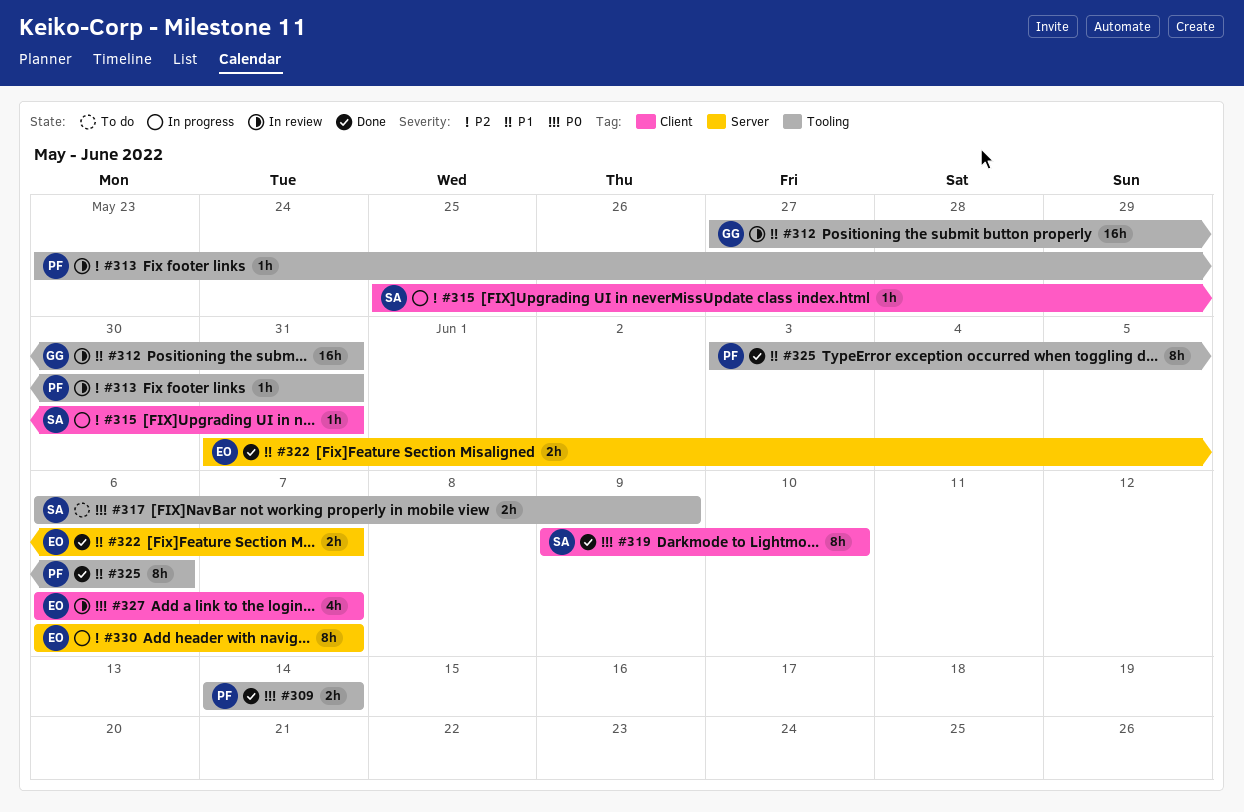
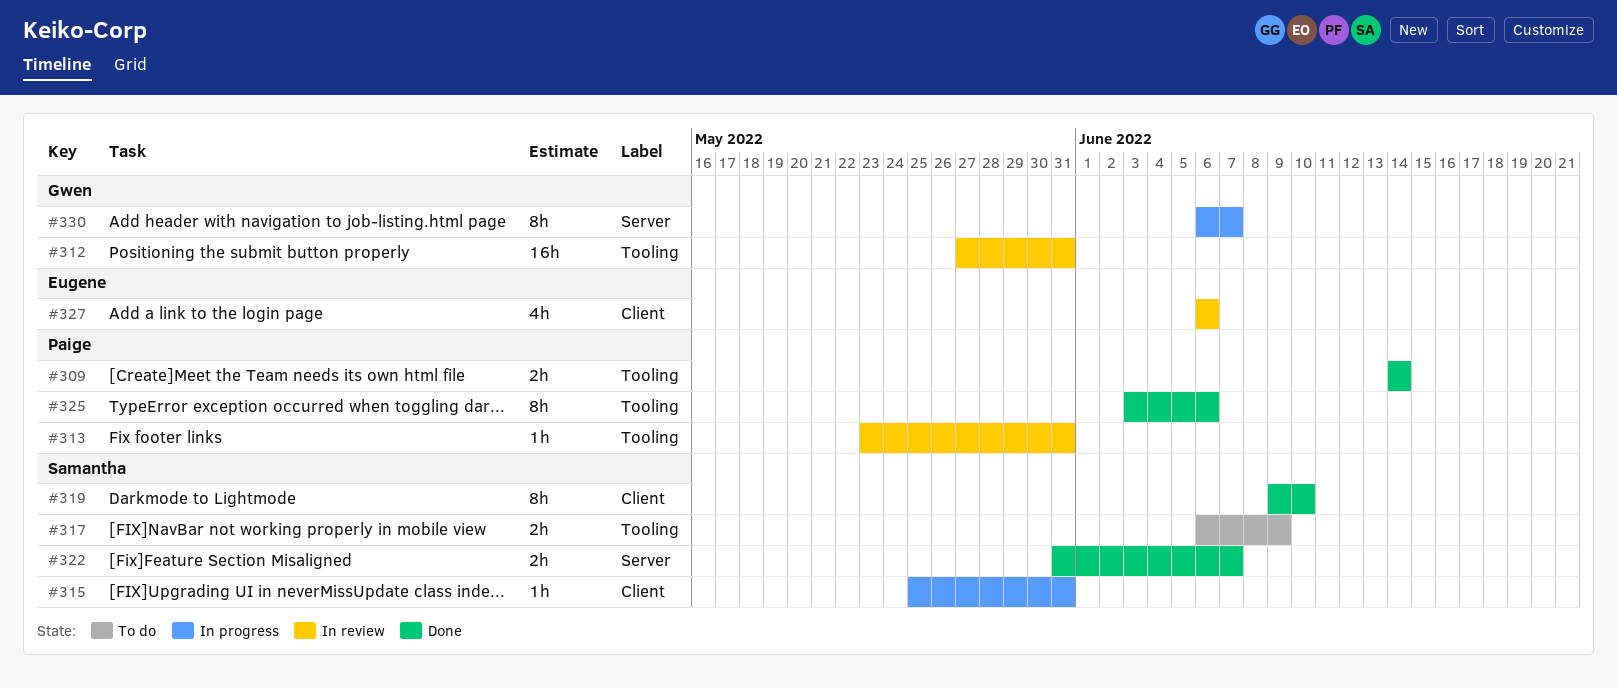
#322, owner: Eugene -> Samantha
#327, due: Jun 7 -> Jun 6
#330, owner: Eugene -> Gwen

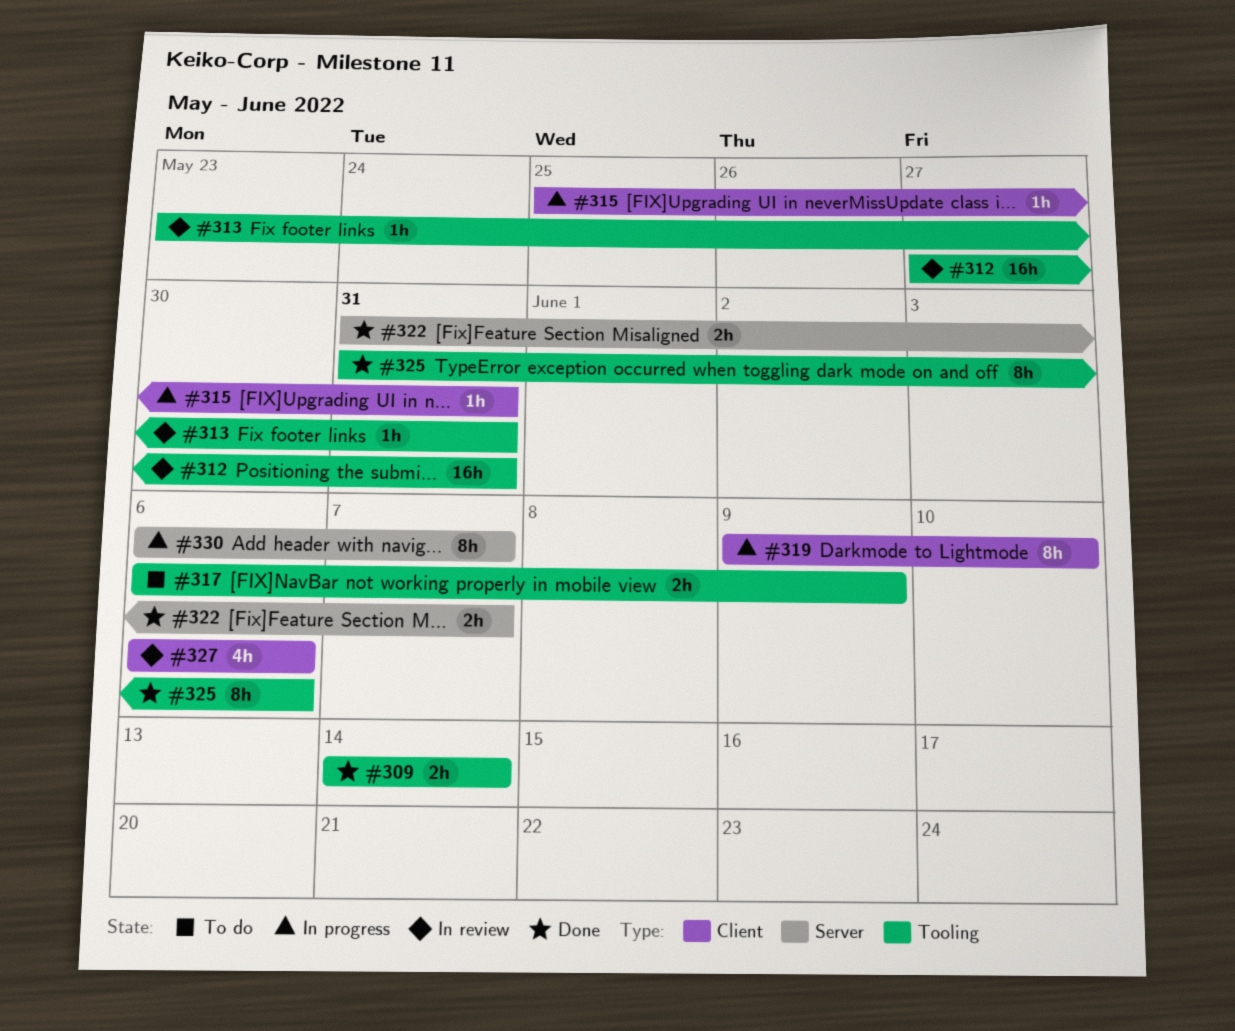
#319, status: Done -> In progress
#325, start: Jun 3 -> May 31

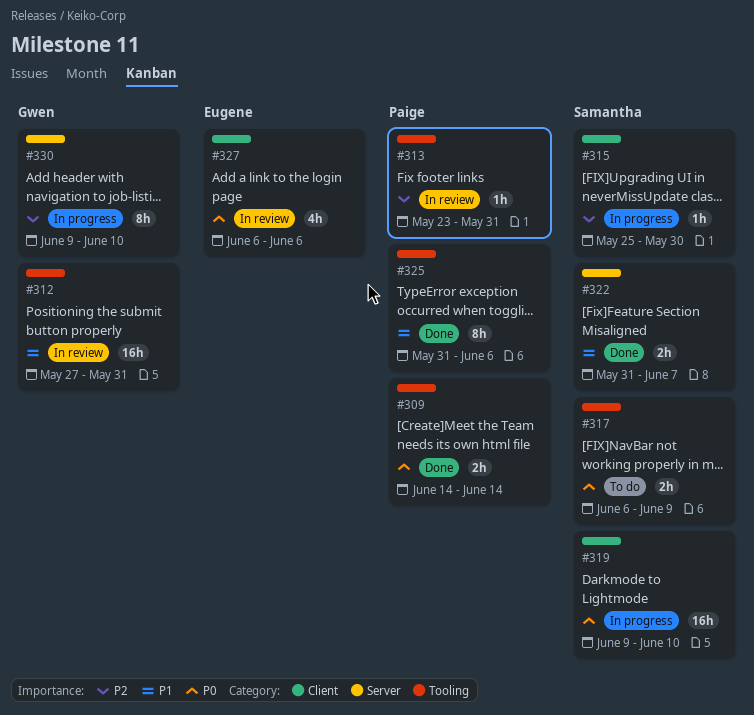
#315, due: May 31 -> May 30
#319, estimate: 8h -> 16h
#330, start: Jun 6 -> Jun 9
#330, due: Jun 7 -> Jun 10

